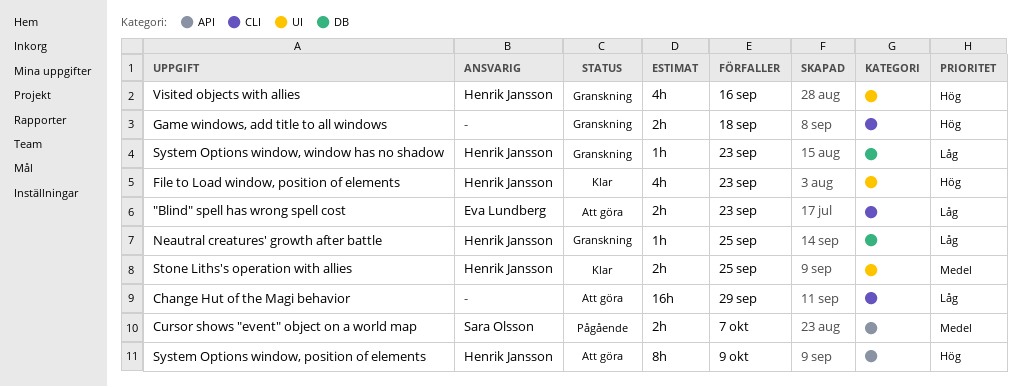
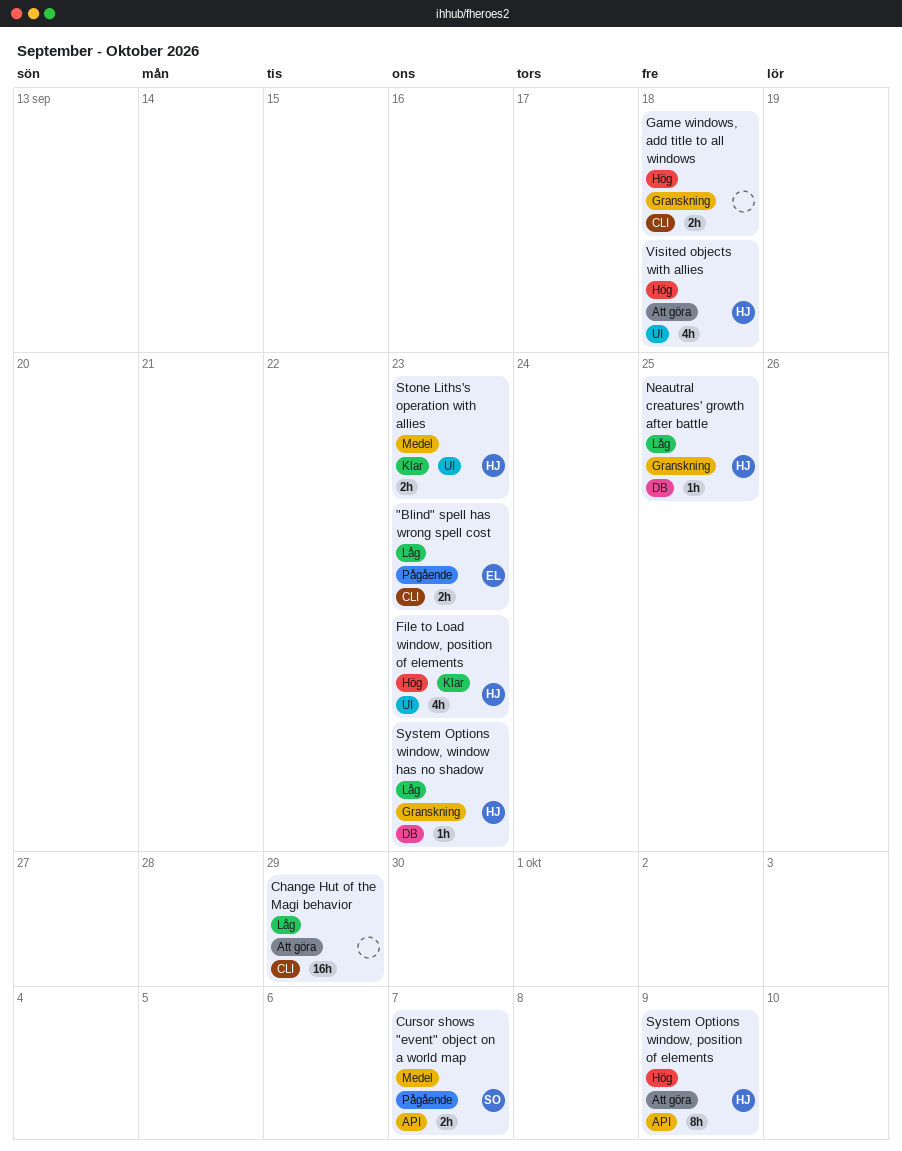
"Blind" spell has wrong spell cost, status: Att göra -> Pågående
Stone Liths's operation with allies, due: Sep 25 -> Sep 23
Visited objects with allies, status: Granskning -> Att göra
Visited objects with allies, due: Sep 16 -> Sep 18

